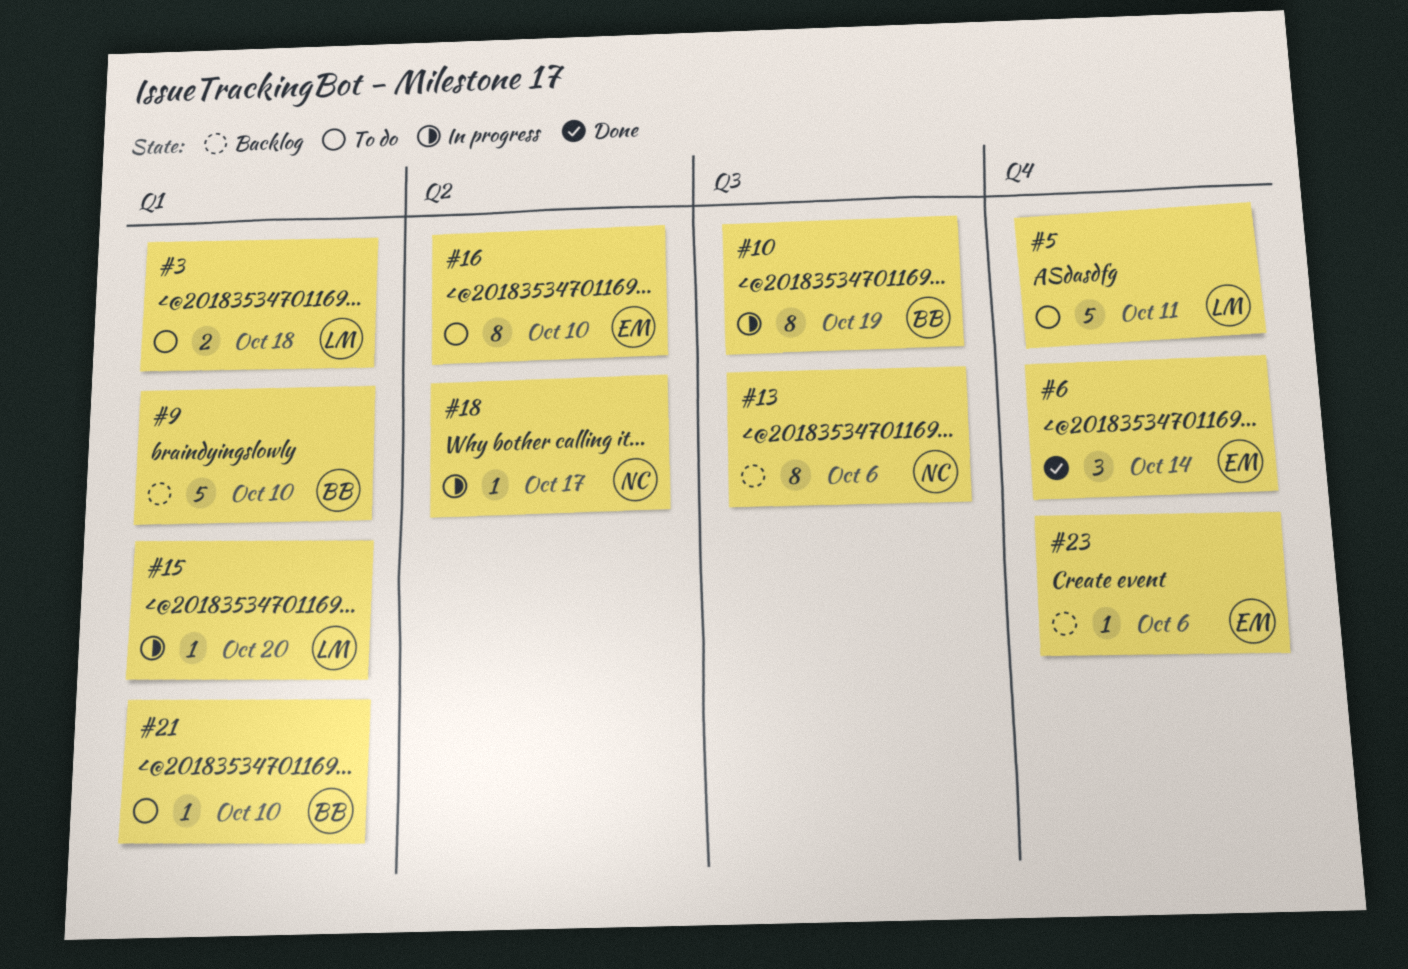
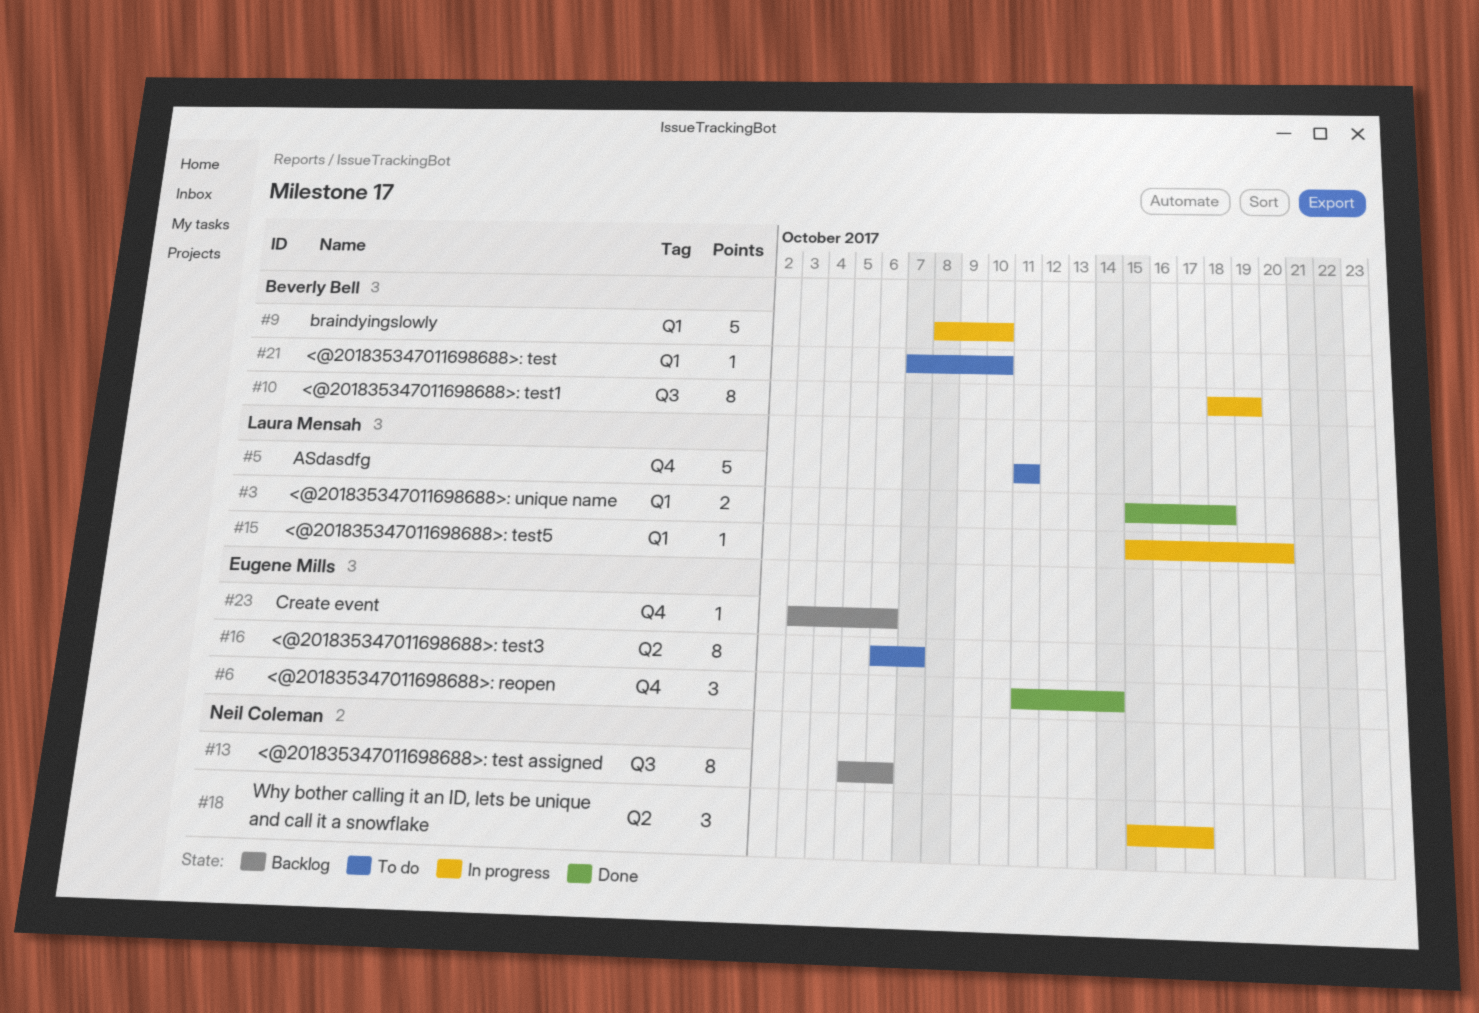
#3, status: To do -> Done
#9, status: Backlog -> In progress
#16, due: Oct 10 -> Oct 7
#18, estimate: 1 -> 3

